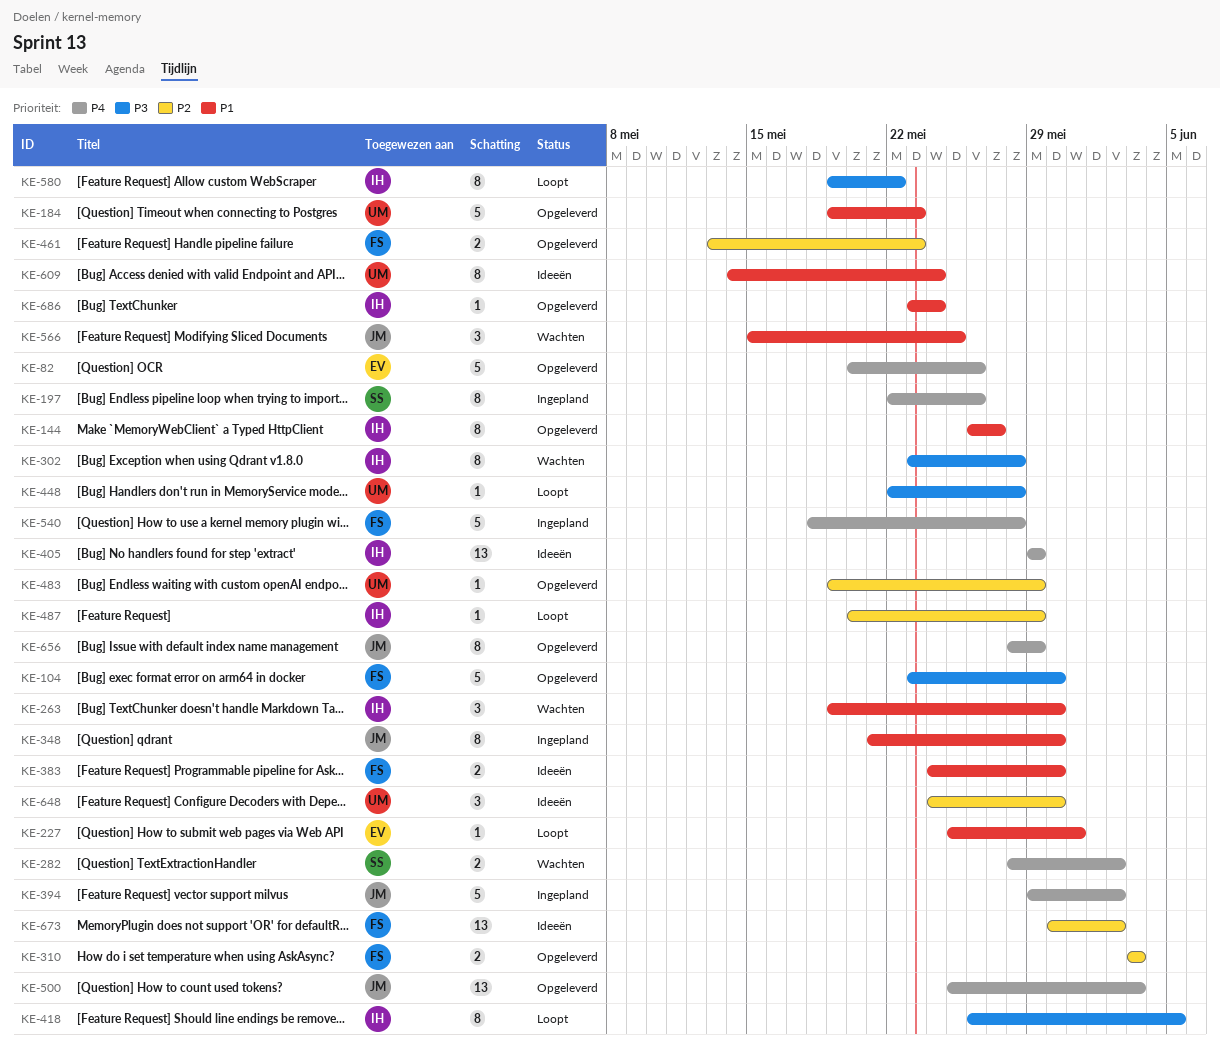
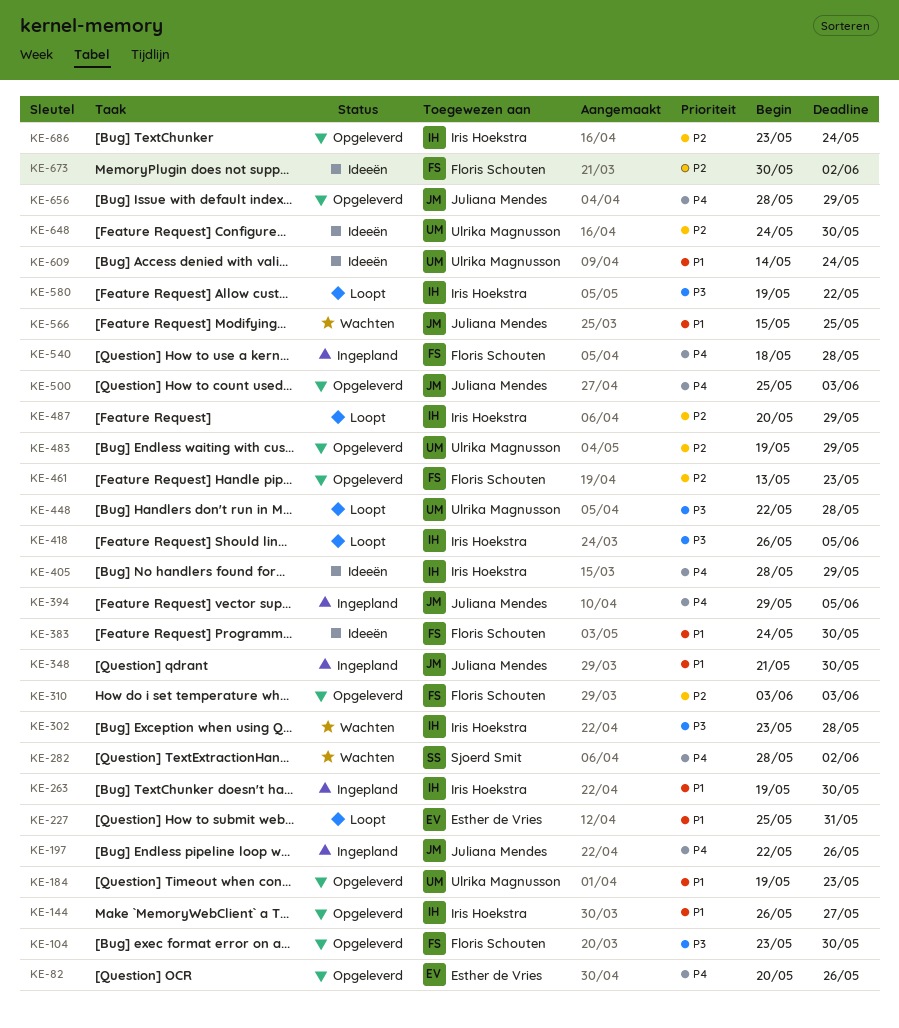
KE-197, owner: Sjoerd Smit -> Juliana Mendes
KE-263, status: Wachten -> Ingepland
KE-394, due: Jun 2 -> Jun 5
KE-405, start: May 29 -> May 28
KE-686, priority: P1 -> P2

